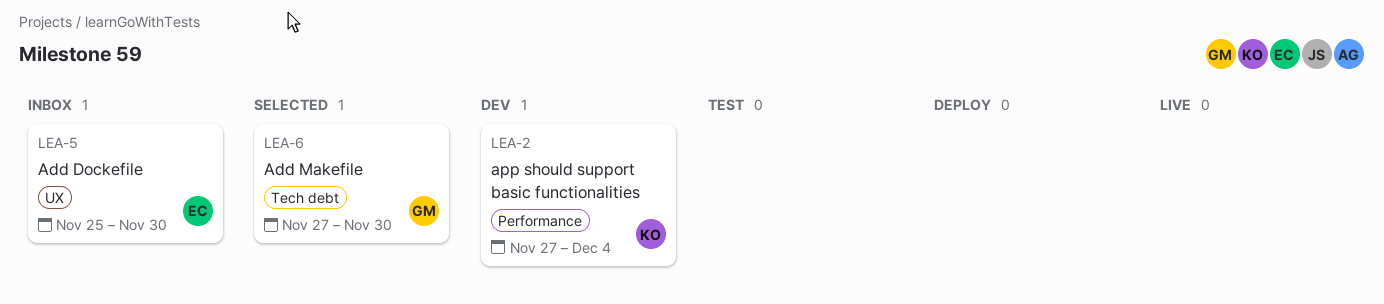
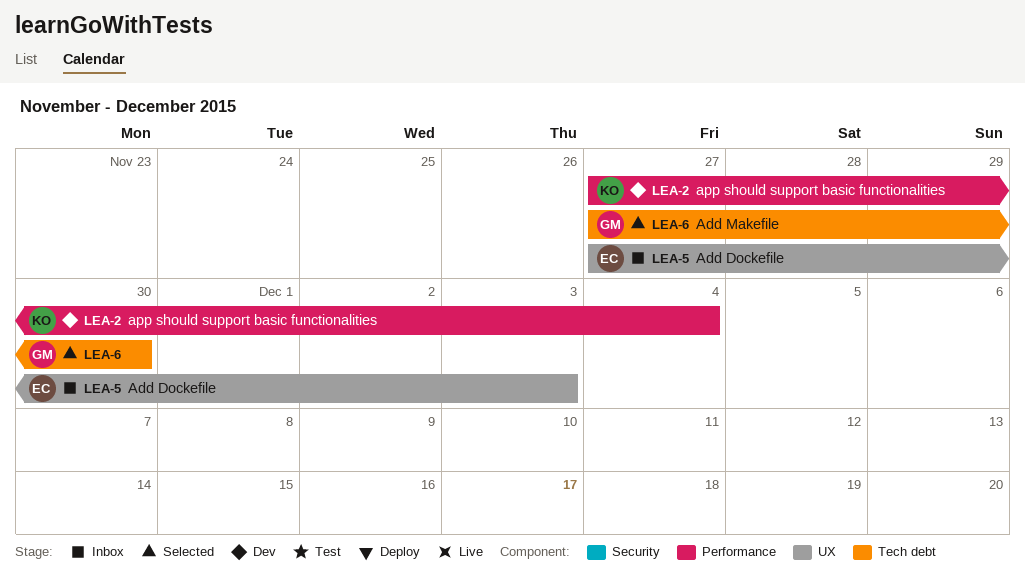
LEA-5, start: Nov 25 -> Nov 27
LEA-5, due: Nov 30 -> Dec 3

